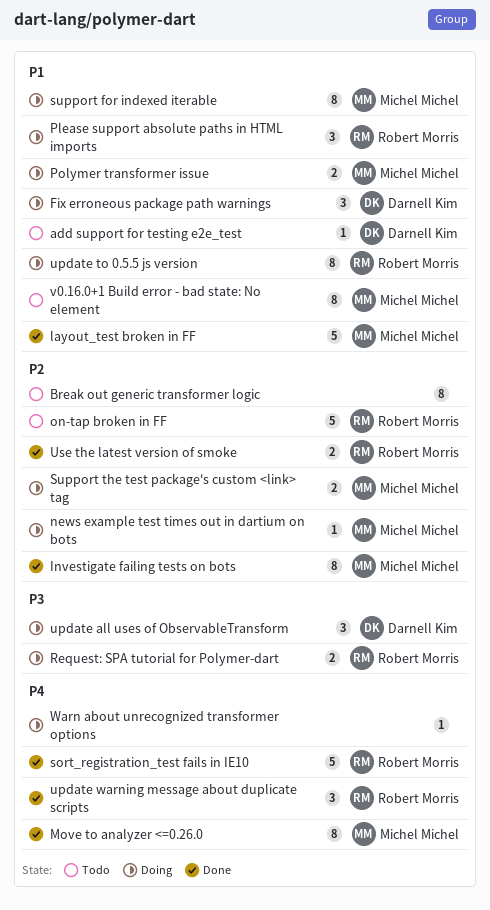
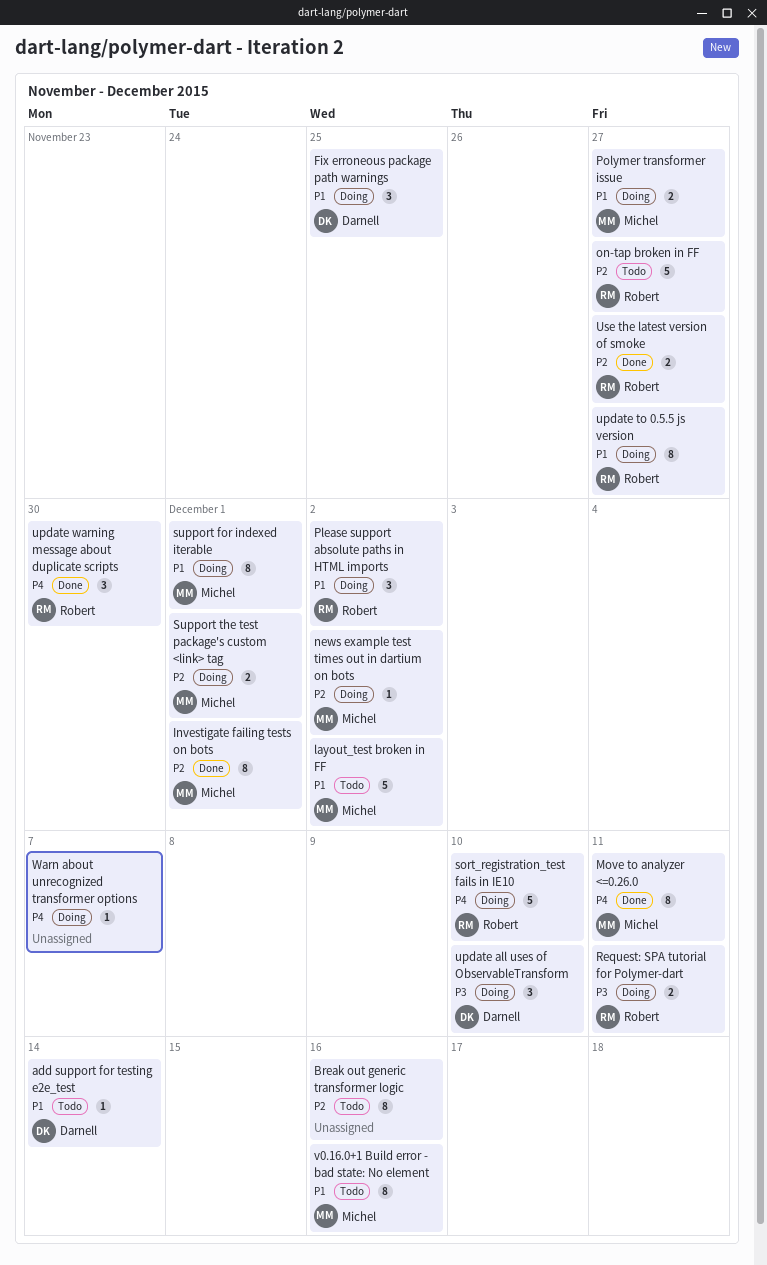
layout_test broken in FF, status: Done -> Todo
sort_registration_test fails in IE10, status: Done -> Doing

